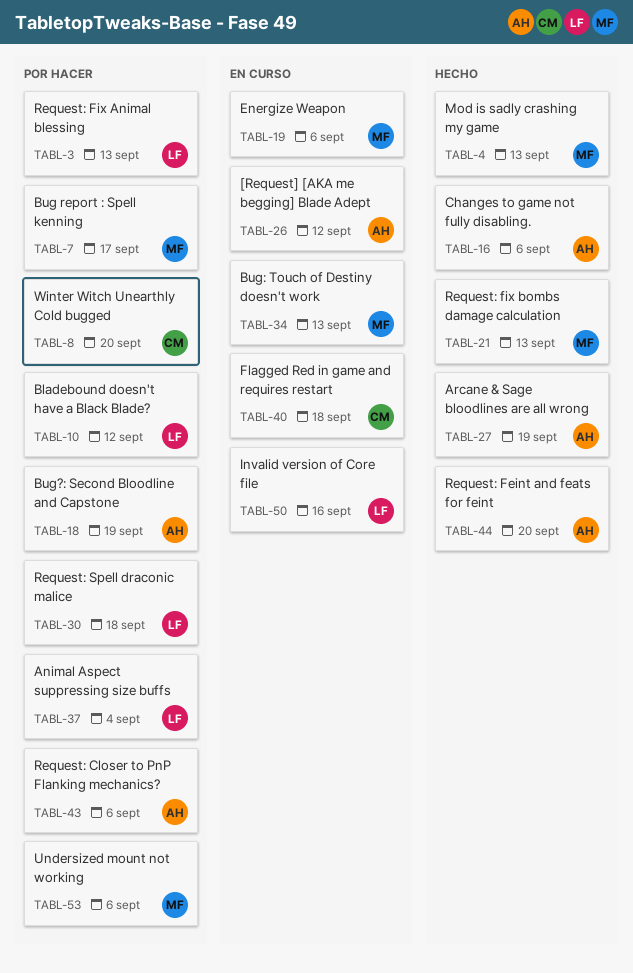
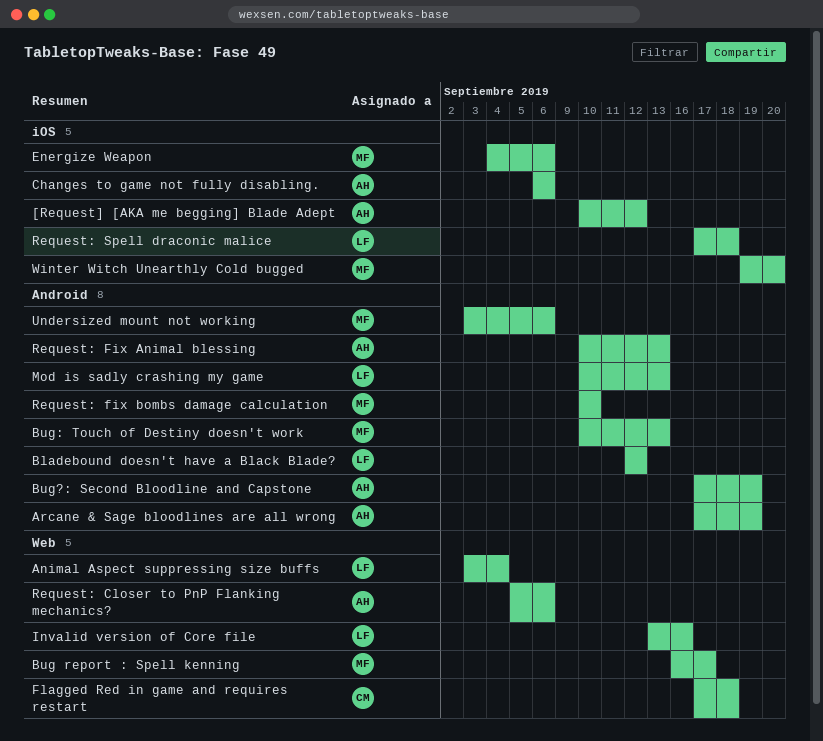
Mod is sadly crashing my game, owner: MF -> LF
Request: Feint and feats for feint: present -> none
Request: Fix Animal blessing, owner: LF -> AH
Request: fix bombs damage calculation, due: Sep 13 -> Sep 10
Winter Witch Unearthly Cold bugged, owner: CM -> MF

